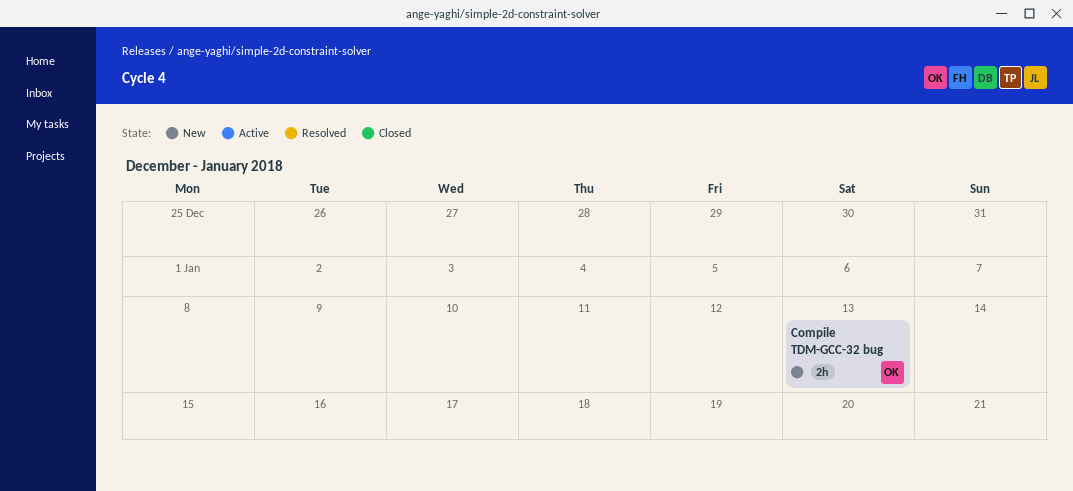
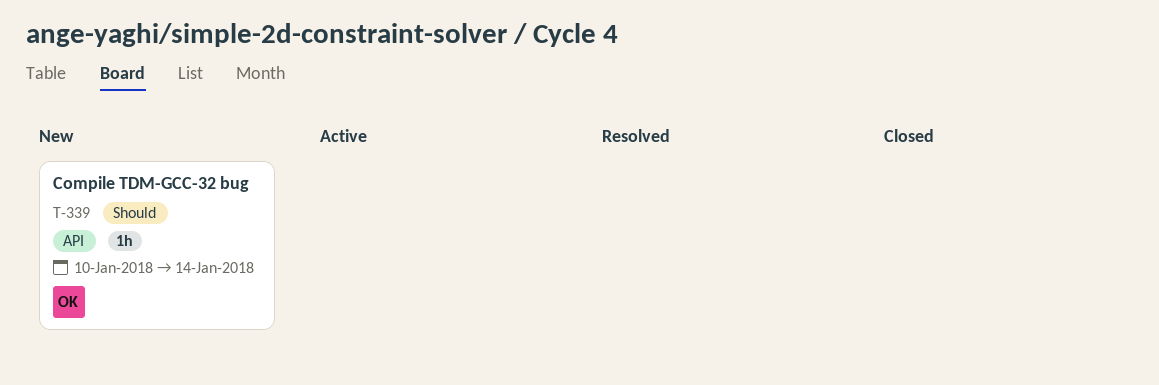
Compile TDM-GCC-32 bug, estimate: 2h -> 1h
Compile TDM-GCC-32 bug, due: Jan 13 -> Jan 14

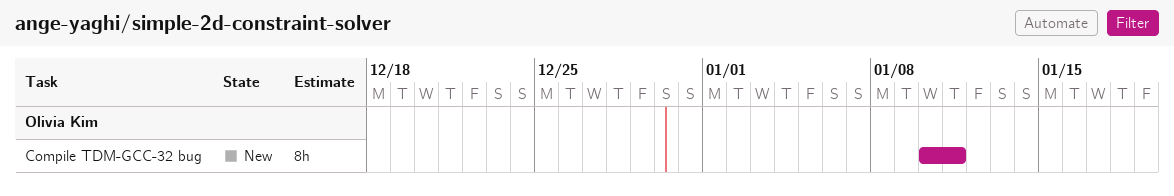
Compile TDM-GCC-32 bug, estimate: 1h -> 8h
Compile TDM-GCC-32 bug, due: Jan 14 -> Jan 11

